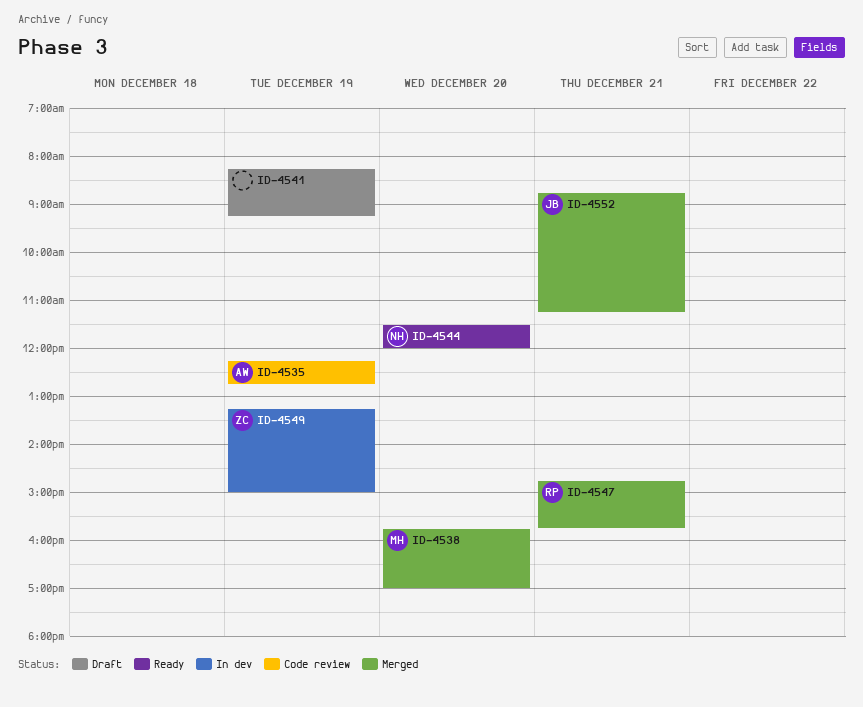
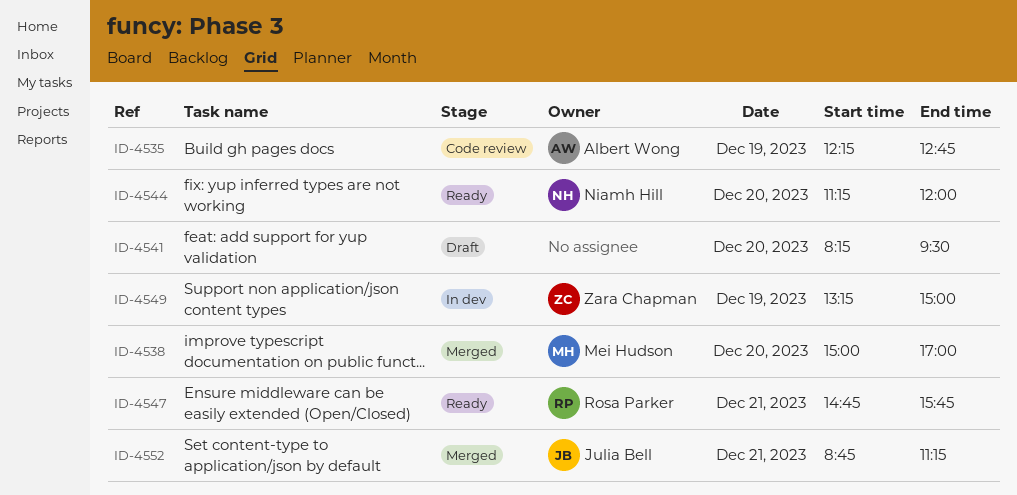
ID-4538, begins: 15:45 -> 15:00
ID-4541, day: Dec 19 -> Dec 20
ID-4541, ends: 09:15 -> 09:30
ID-4544, begins: 11:30 -> 11:15
ID-4547, status: Merged -> Ready

